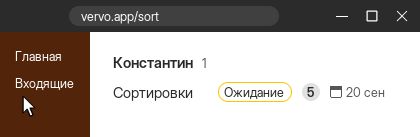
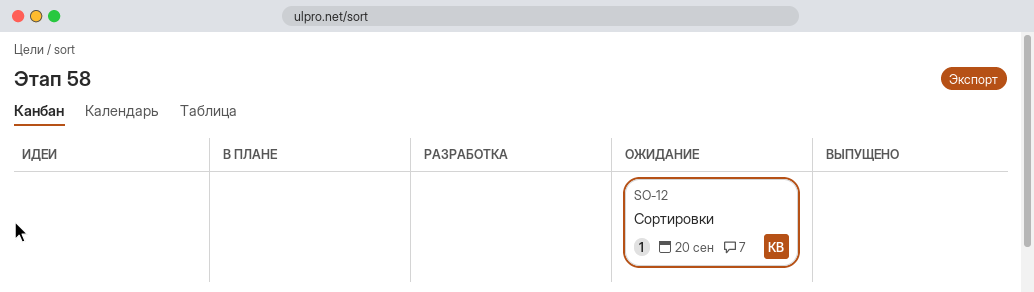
Сортировки, estimate: 5 -> 1

